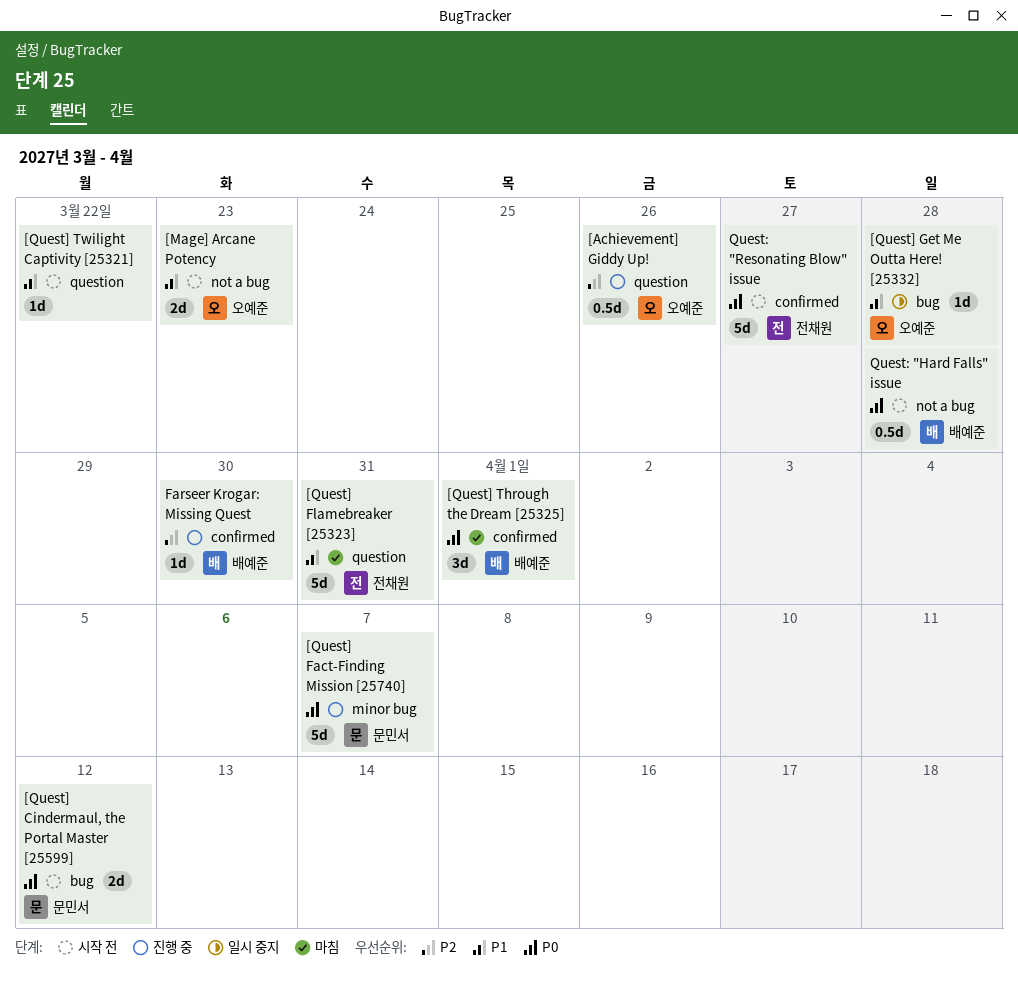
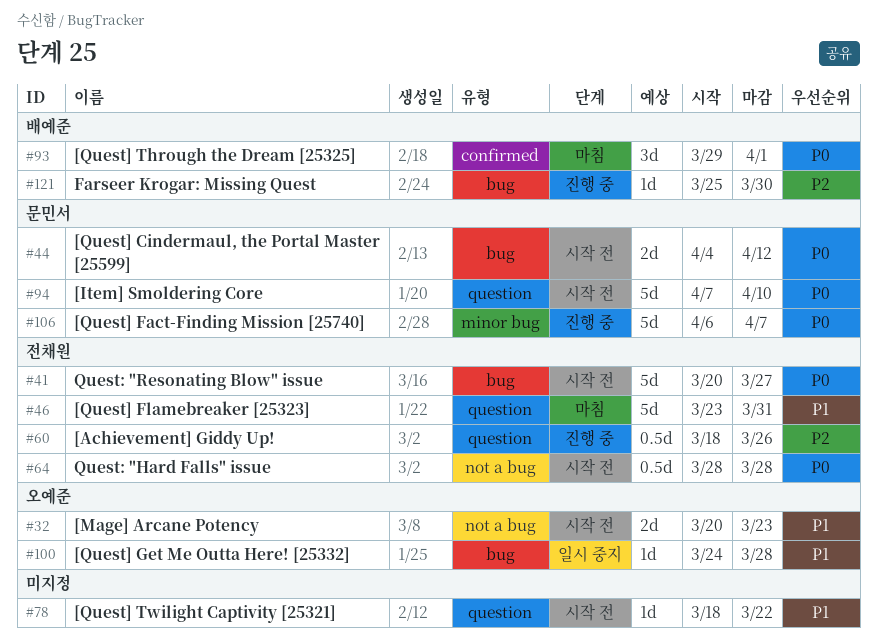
[Achievement] Giddy Up!, owner: 오예준 -> 전채원
[Item] Smoldering Core: none -> present
Farseer Krogar: Missing Quest, label: confirmed -> bug
Quest: "Hard Falls" issue, owner: 배예준 -> 전채원
Quest: "Resonating Blow" issue, label: confirmed -> bug

